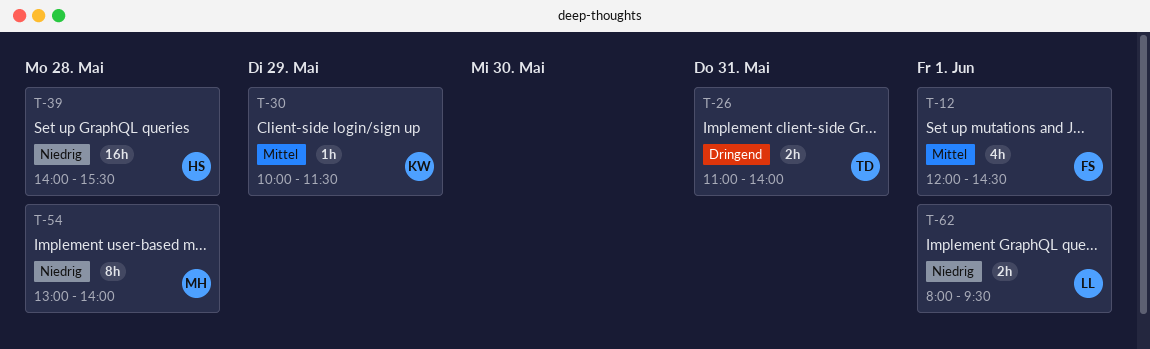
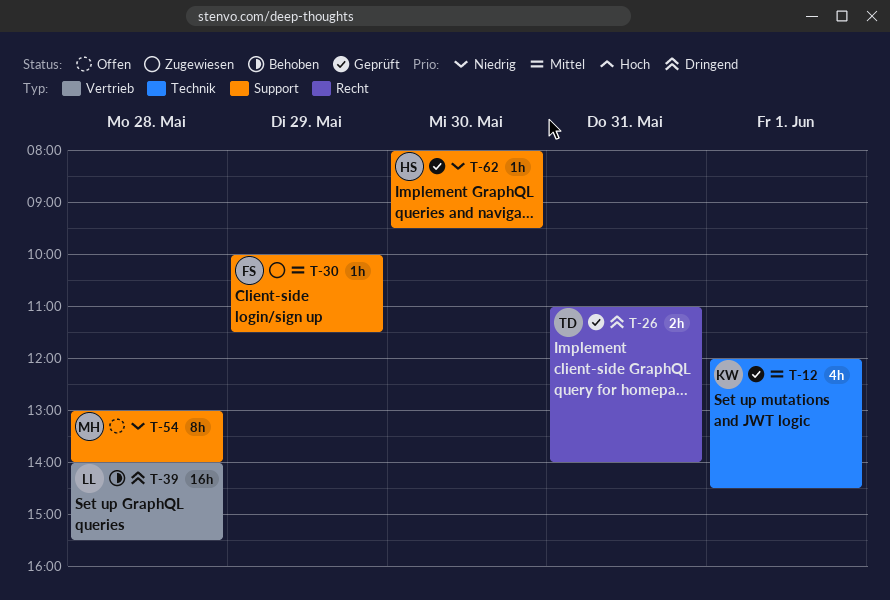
T-12, owner: FS -> KW
T-30, owner: KW -> FS
T-39, owner: HS -> LL
T-39, priority: Niedrig -> Dringend
T-62, owner: LL -> HS
T-62, estimate: 2h -> 1h
T-62, day: Jun 1 -> May 30

